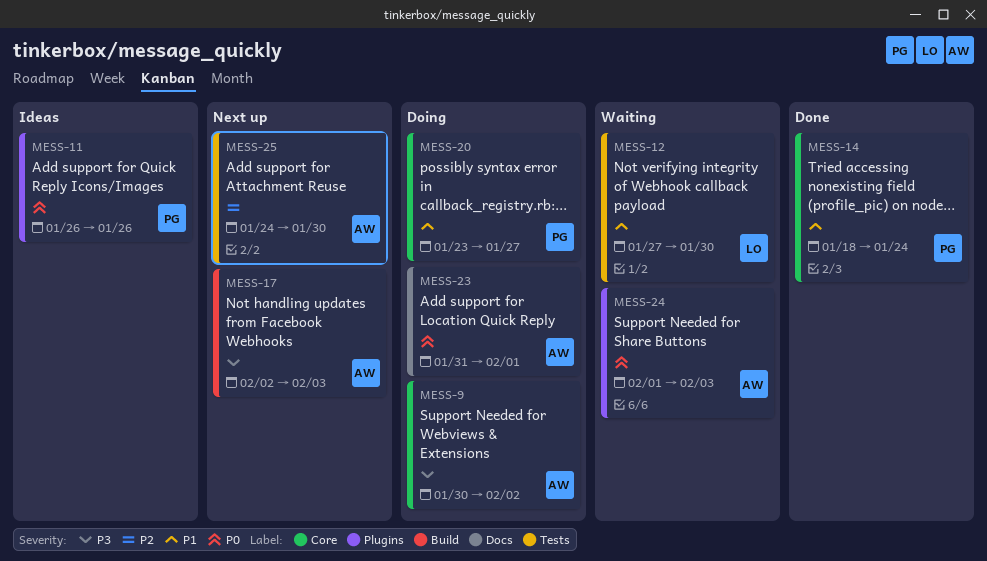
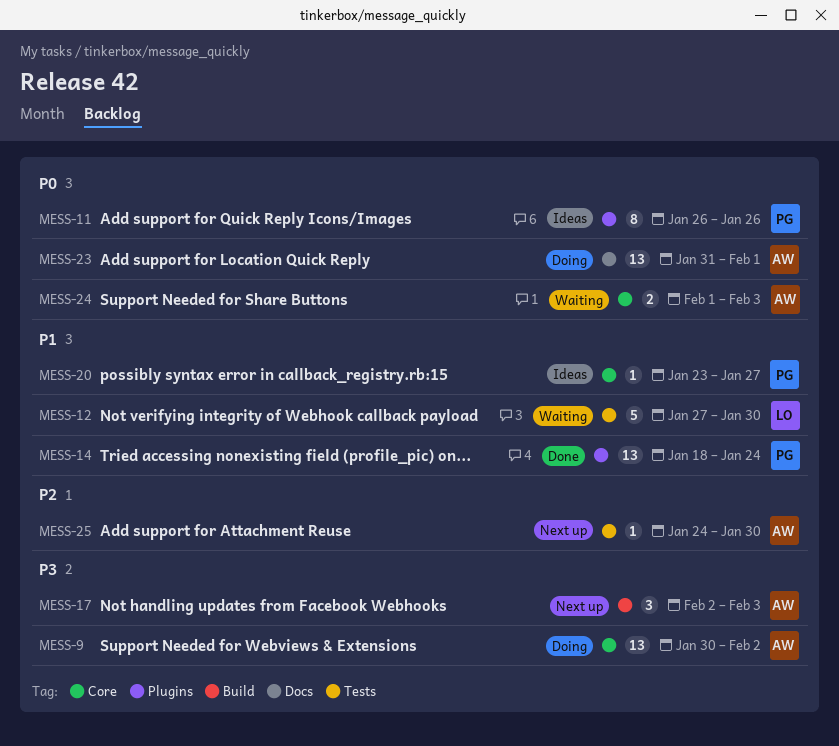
MESS-14, label: Core -> Plugins
MESS-20, status: Doing -> Ideas
MESS-24, label: Plugins -> Core

